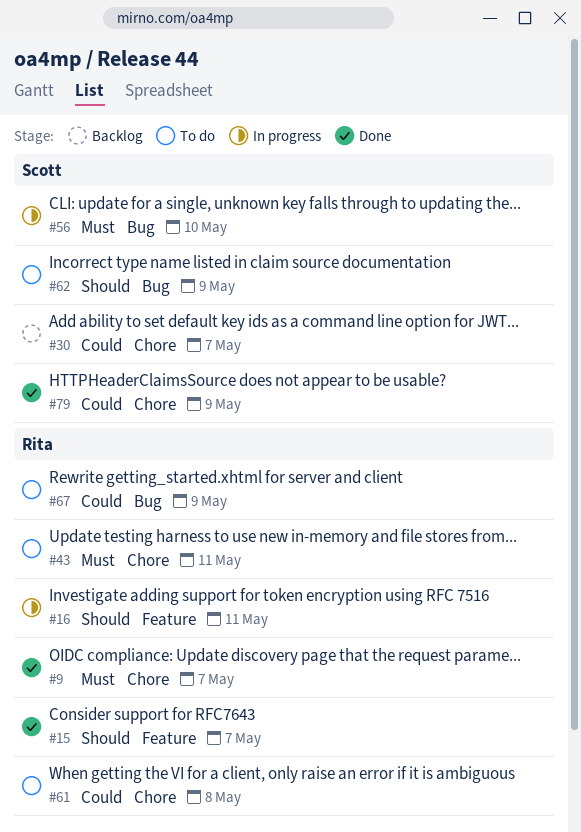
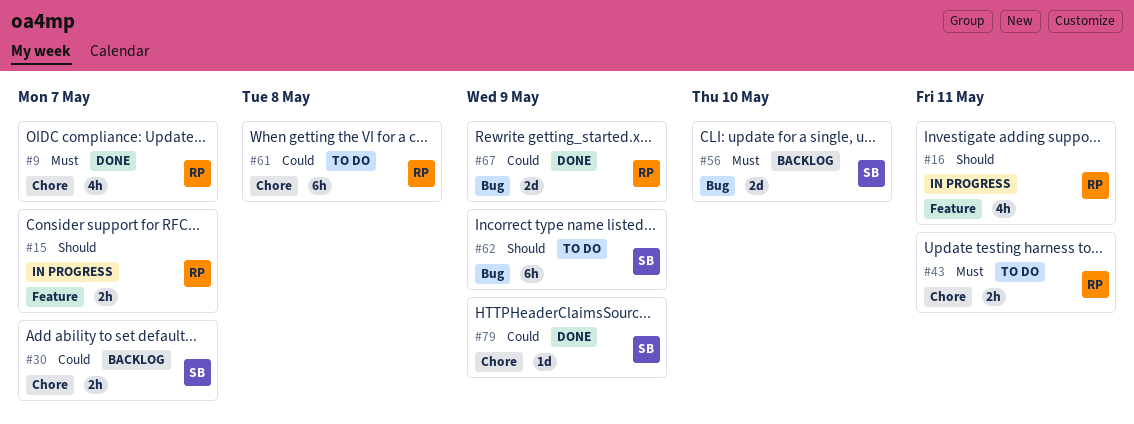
#15, status: Done -> In progress
#56, status: In progress -> Backlog
#67, status: To do -> Done

